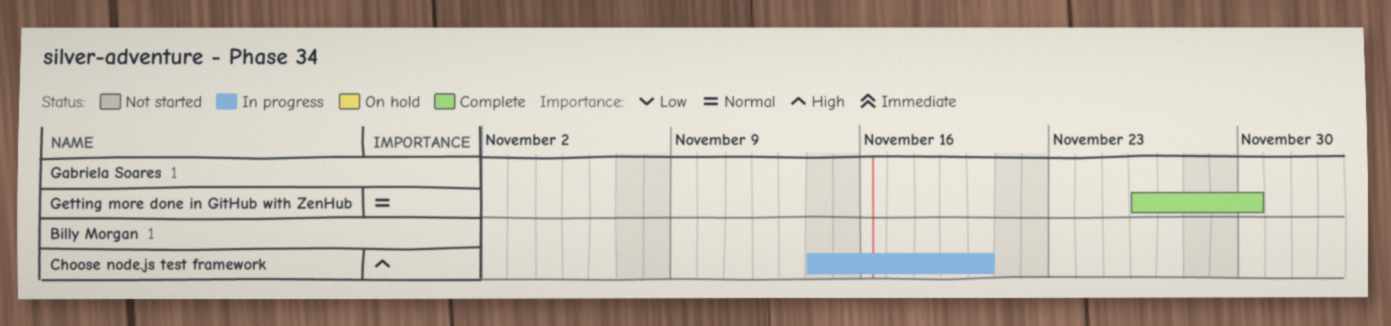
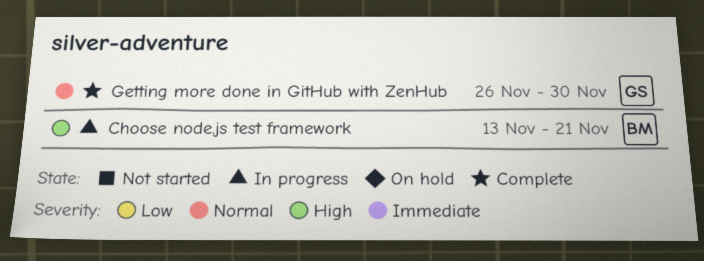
Choose node.js test framework, start: Nov 14 -> Nov 13
Choose node.js test framework, due: Nov 20 -> Nov 21

